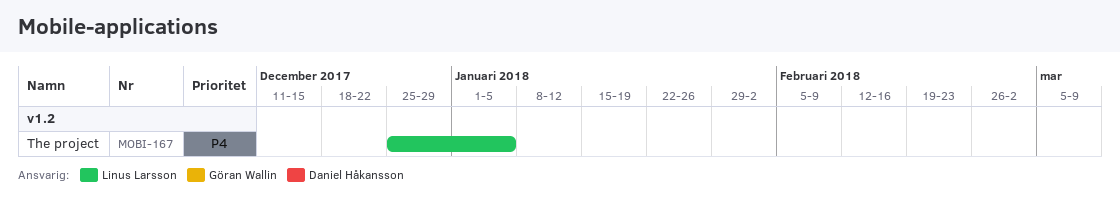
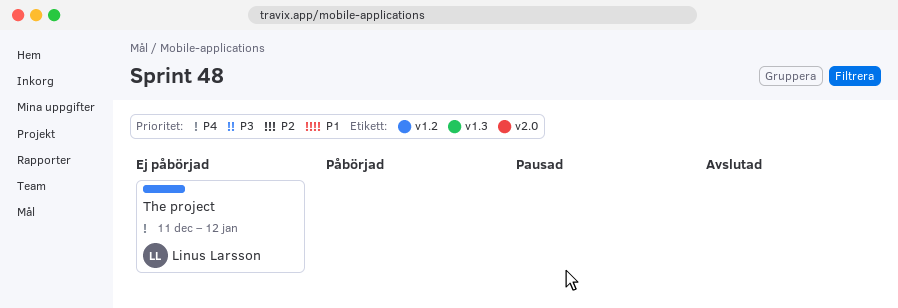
The project, start: Dec 25 -> Dec 11
The project, due: Jan 5 -> Jan 12

